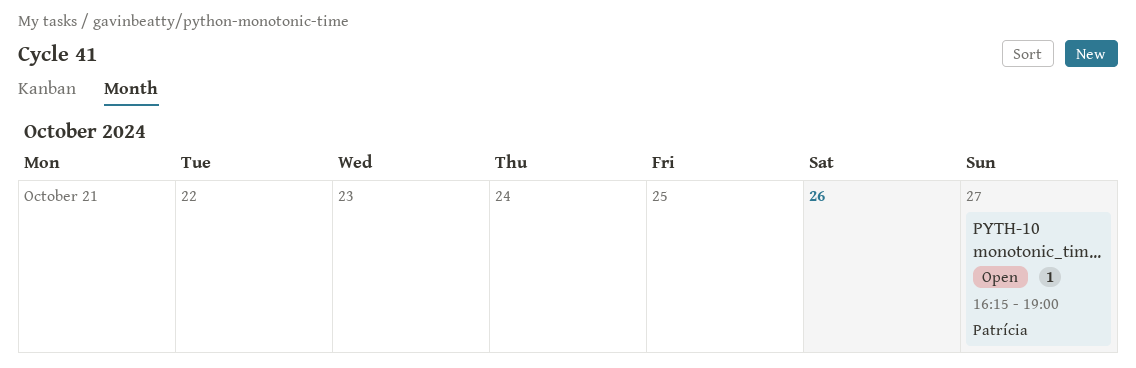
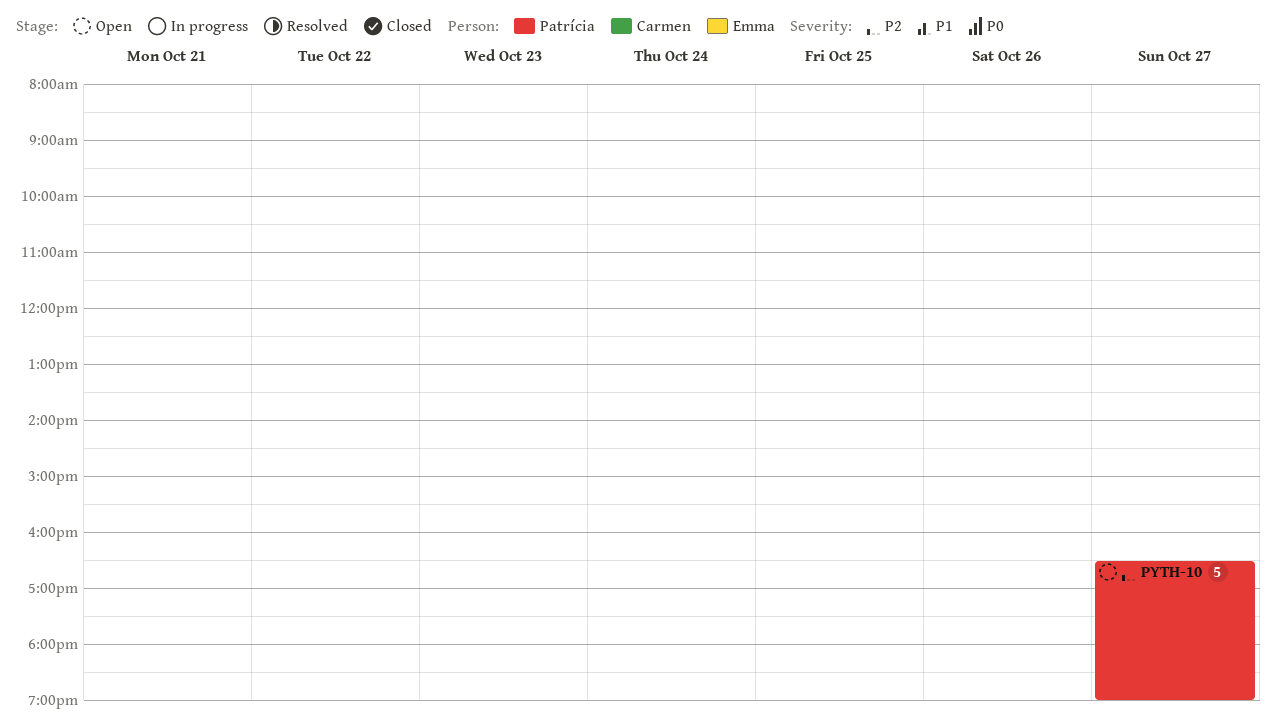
PYTH-10, estimate: 1 -> 5
PYTH-10, begins: 16:15 -> 16:30

